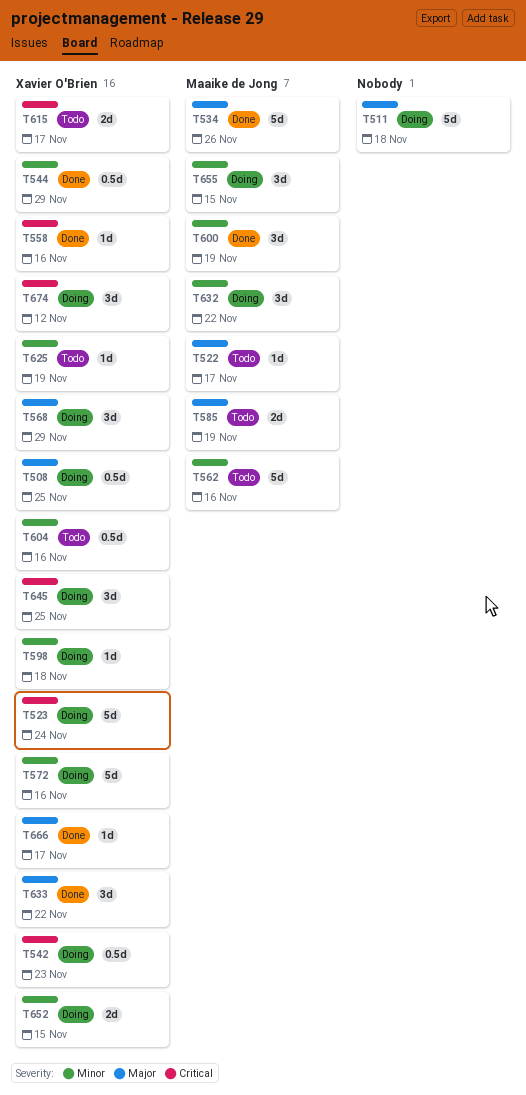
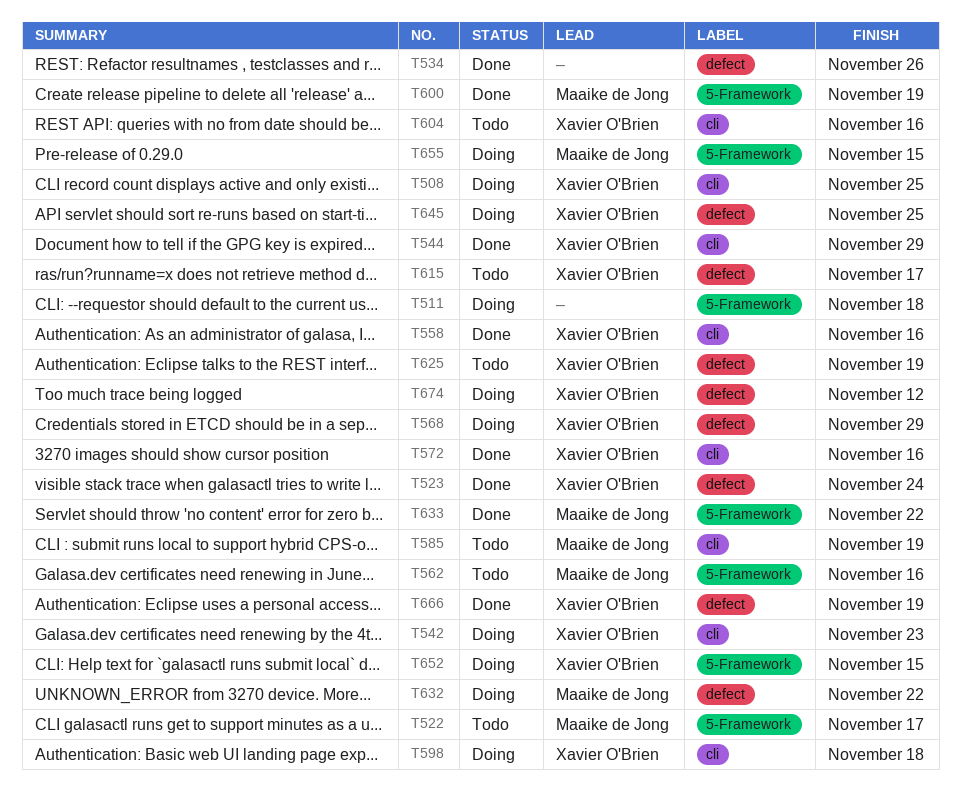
T523, status: Doing -> Done
T534, owner: Maaike de Jong -> none
T572, status: Doing -> Done
T633, owner: Xavier O'Brien -> Maaike de Jong
T666, due: Nov 17 -> Nov 19

